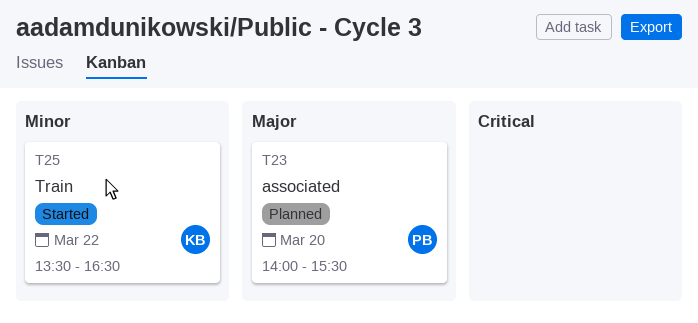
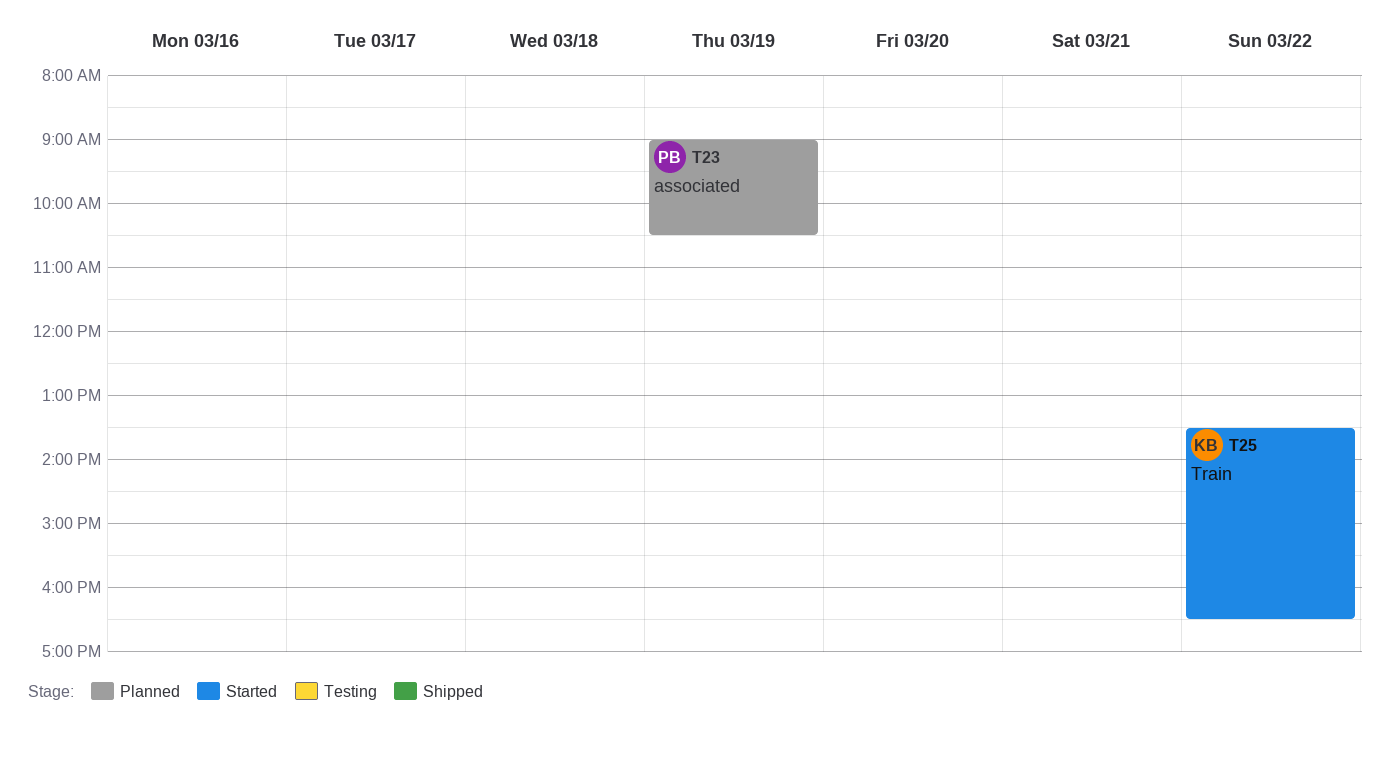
T23, day: Mar 20 -> Mar 19
T23, begins: 14:00 -> 09:00
T23, ends: 15:30 -> 10:30

